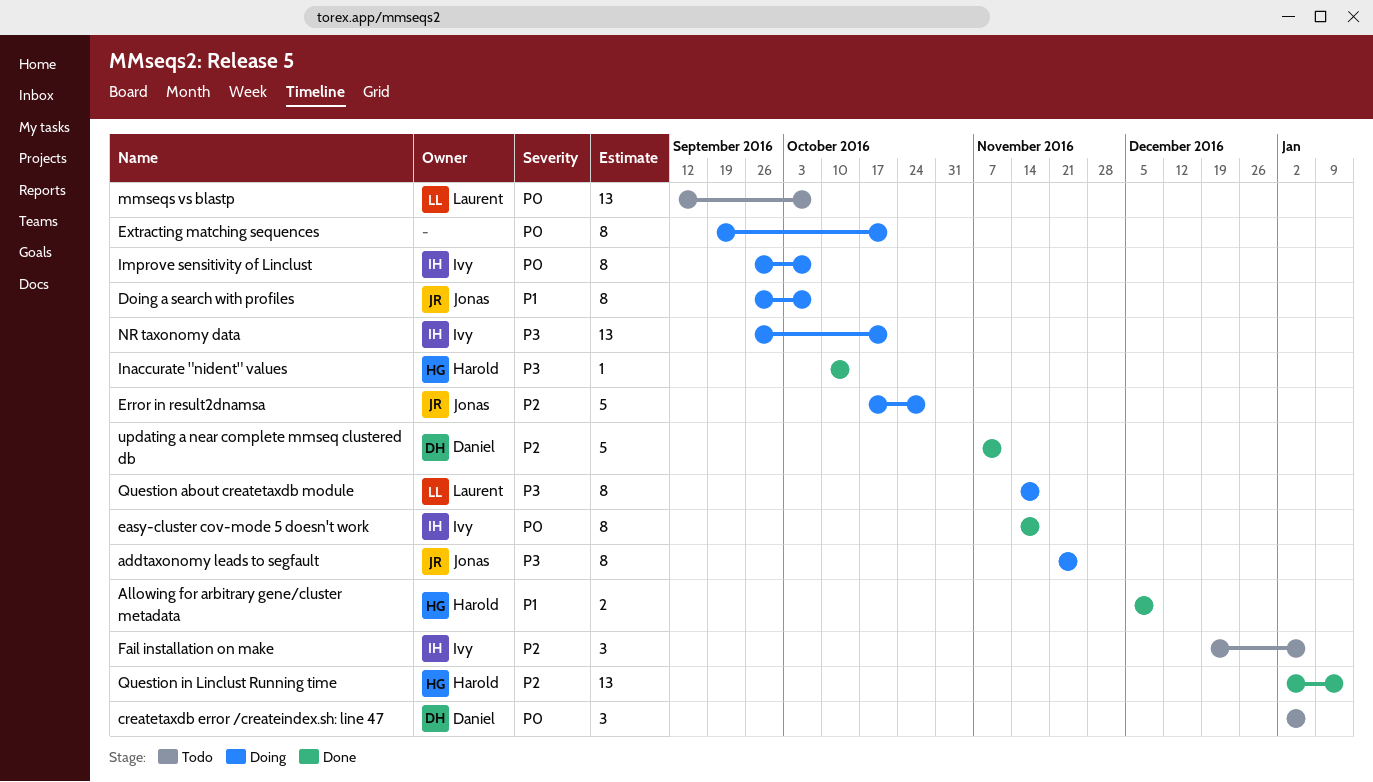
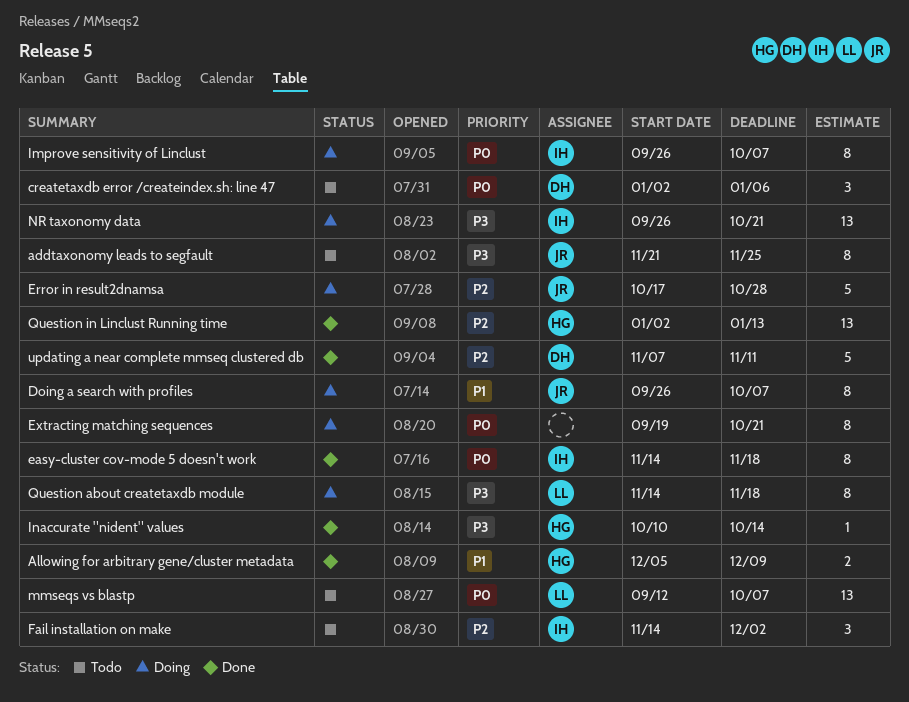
addtaxonomy leads to segfault, status: Doing -> Todo
Fail installation on make, start: Dec 19 -> Nov 14
Fail installation on make, due: Jan 6 -> Dec 2

